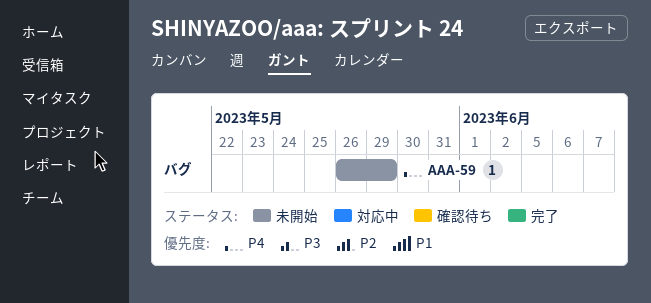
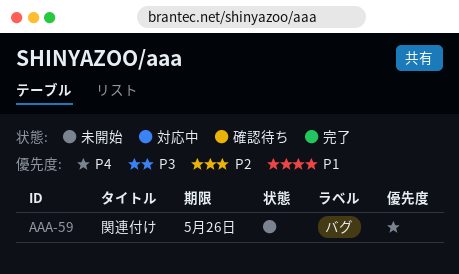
AAA-59, due: May 29 -> May 26

